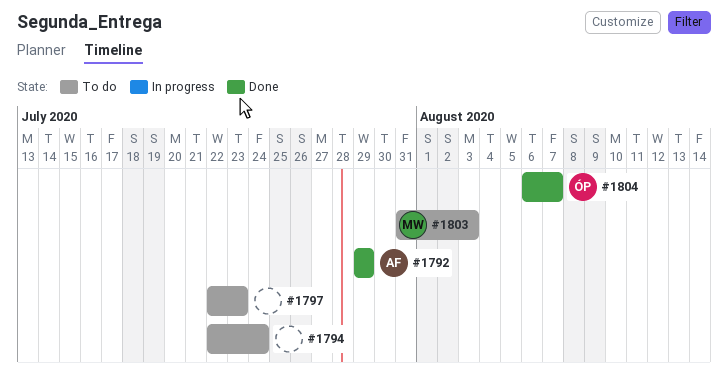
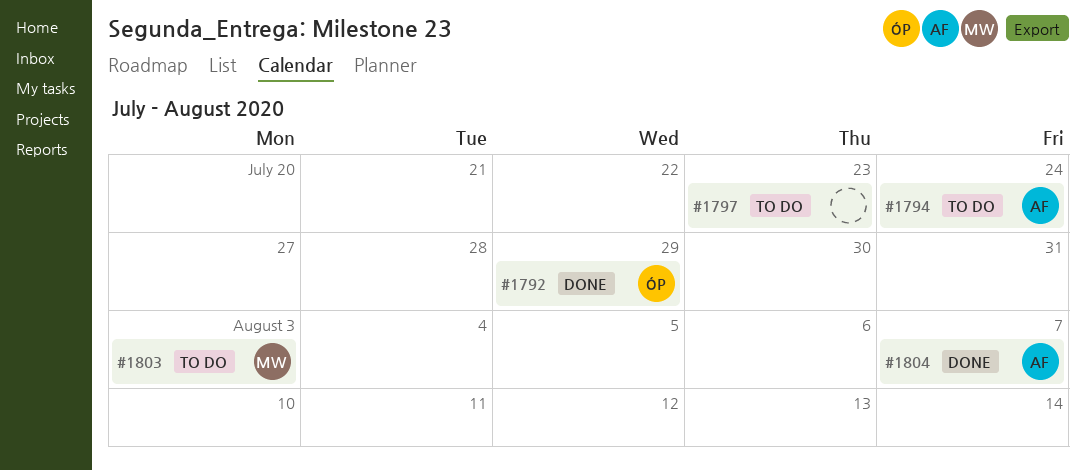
#1792, owner: AF -> ÓP
#1794, owner: none -> AF
#1804, owner: ÓP -> AF

